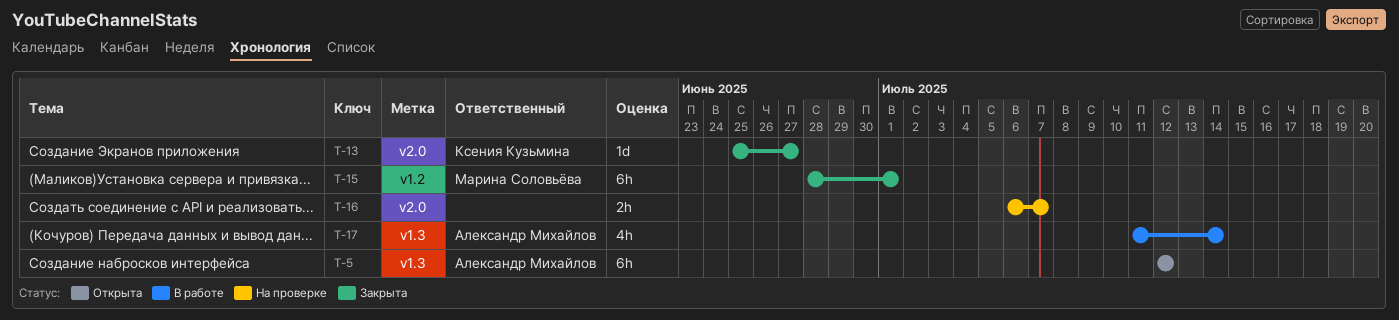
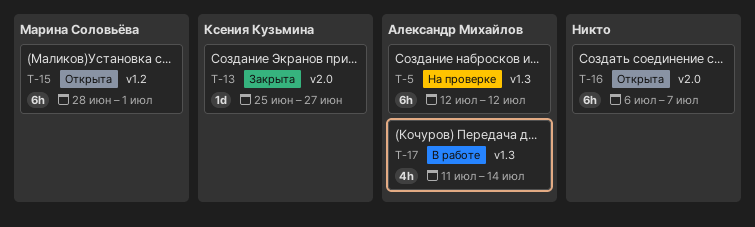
T-5, status: Открыта -> На проверке
T-15, status: Закрыта -> Открыта
T-16, status: На проверке -> Открыта
T-16, estimate: 2h -> 6h

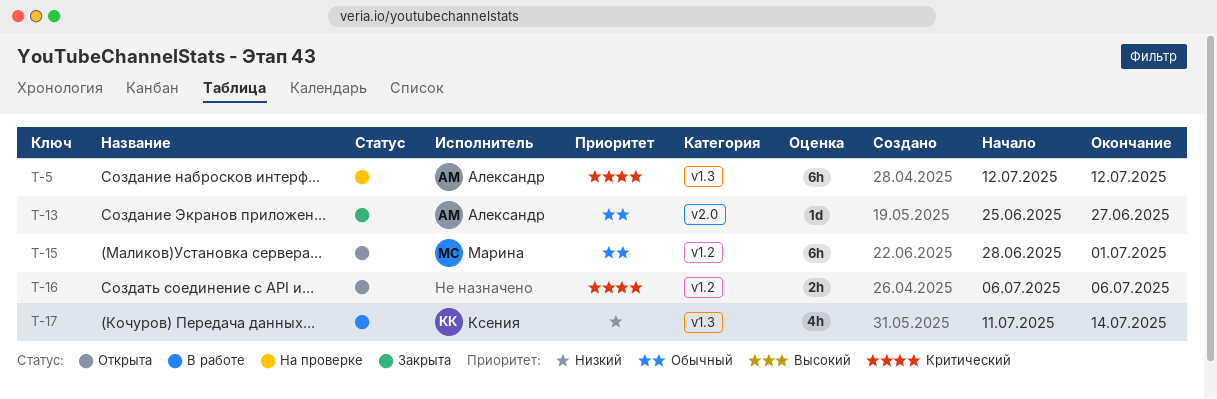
T-13, owner: Ксения Кузьмина -> Александр Михайлов
T-16, label: v2.0 -> v1.2
T-16, estimate: 6h -> 2h
T-16, due: Jul 7 -> Jul 6
T-17, owner: Александр Михайлов -> Ксения Кузьмина

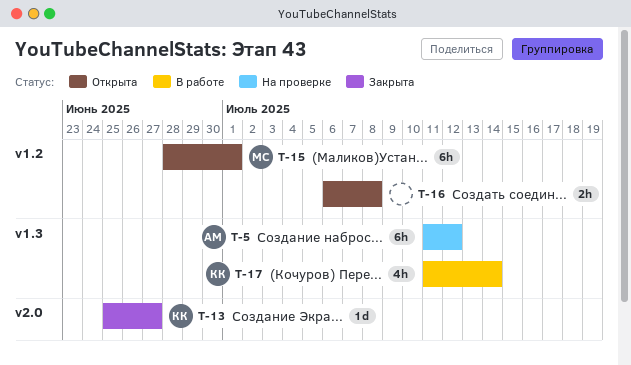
T-5, start: Jul 12 -> Jul 11
T-13, owner: Александр -> Ксения
T-16, due: Jul 6 -> Jul 8

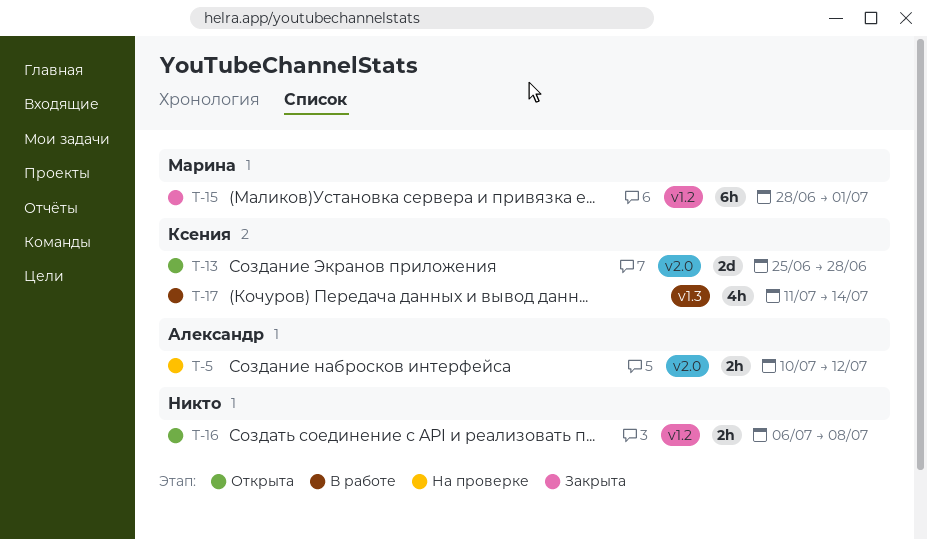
T-5, label: v1.3 -> v2.0
T-5, estimate: 6h -> 2h
T-5, start: Jul 11 -> Jul 10
T-13, status: Закрыта -> Открыта
T-13, estimate: 1d -> 2d
T-13, due: Jun 27 -> Jun 28
T-15, status: Открыта -> Закрыта

